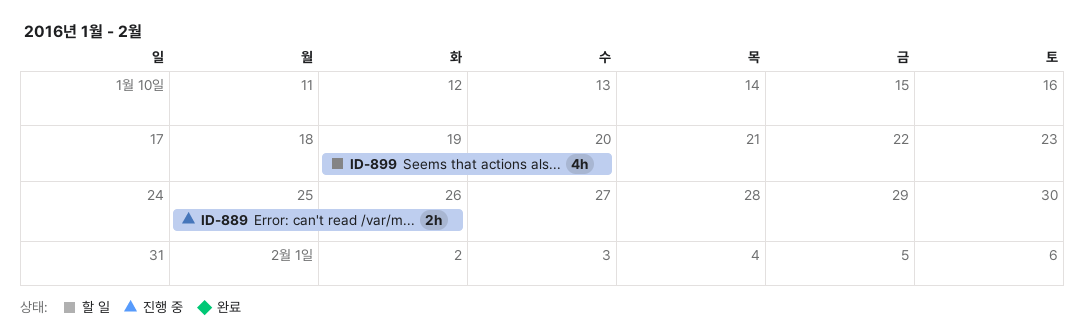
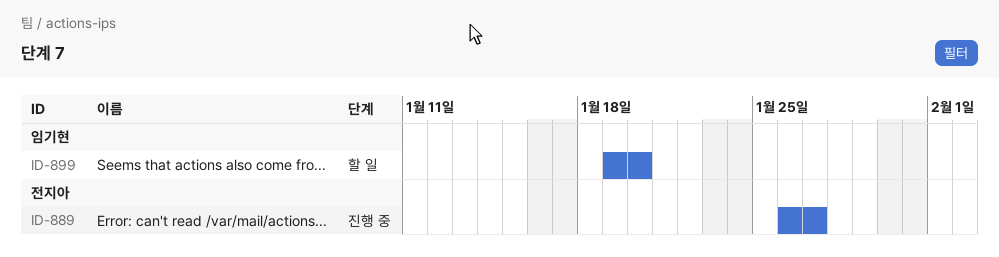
ID-889, start: Jan 25 -> Jan 26
ID-889, due: Jan 26 -> Jan 27

